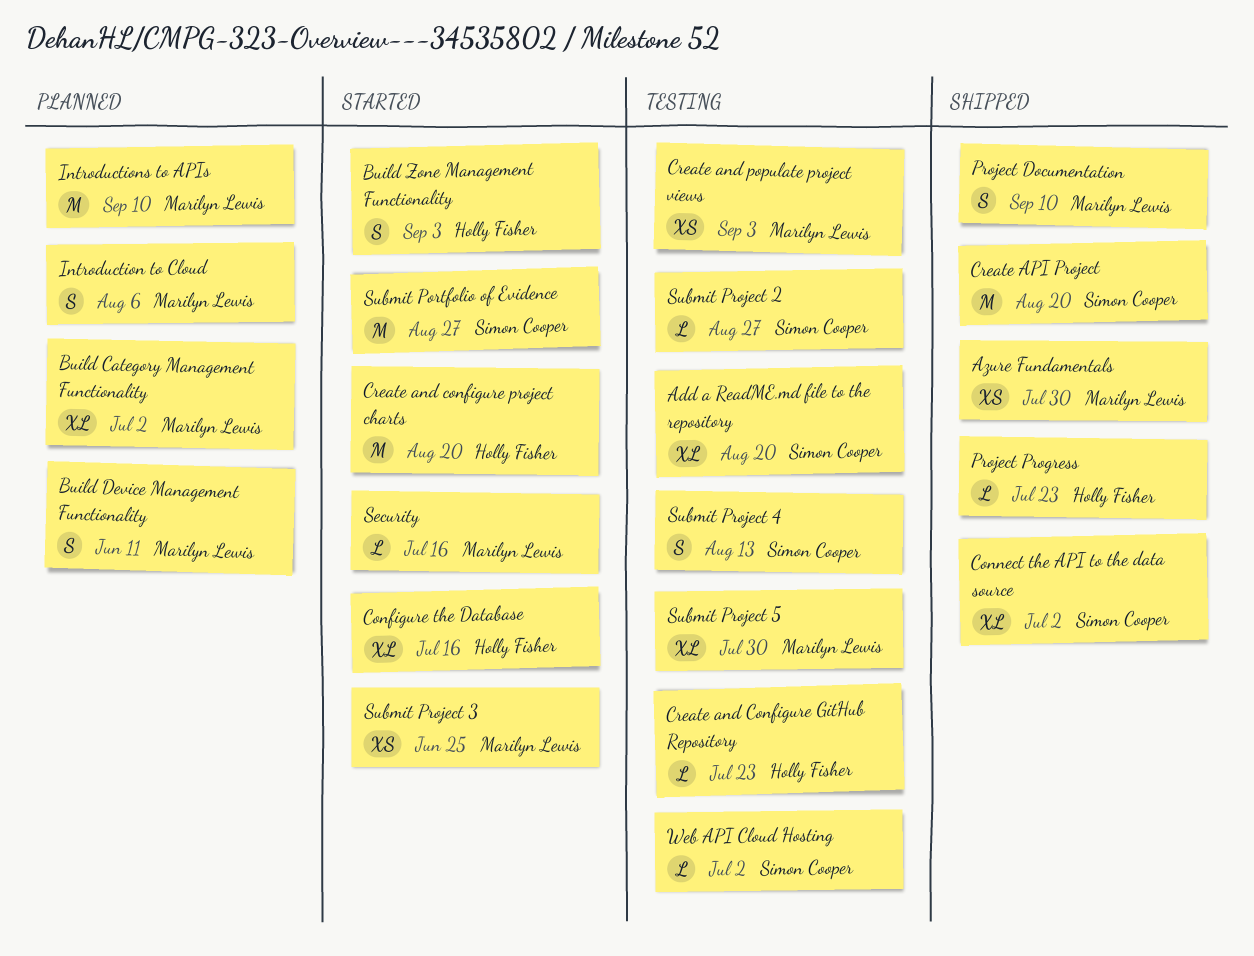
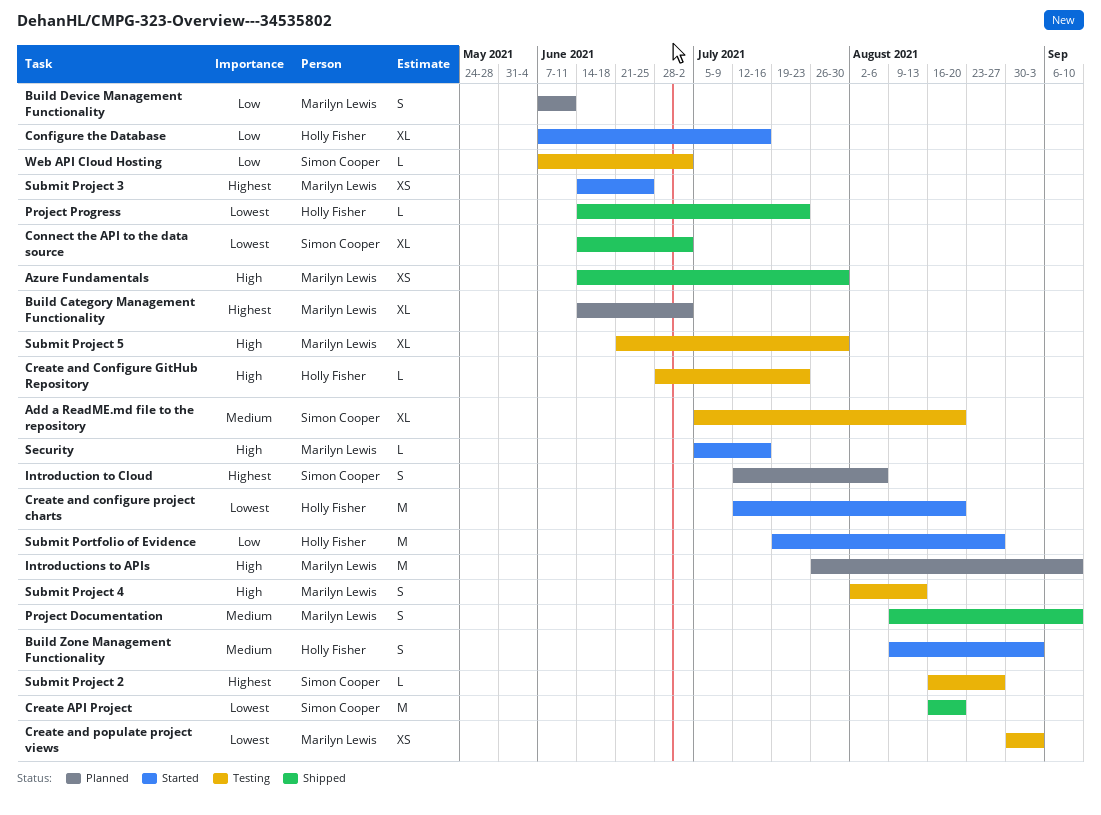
Introduction to Cloud, owner: Marilyn Lewis -> Simon Cooper
Submit Portfolio of Evidence, owner: Simon Cooper -> Holly Fisher
Submit Project 4, owner: Simon Cooper -> Marilyn Lewis

